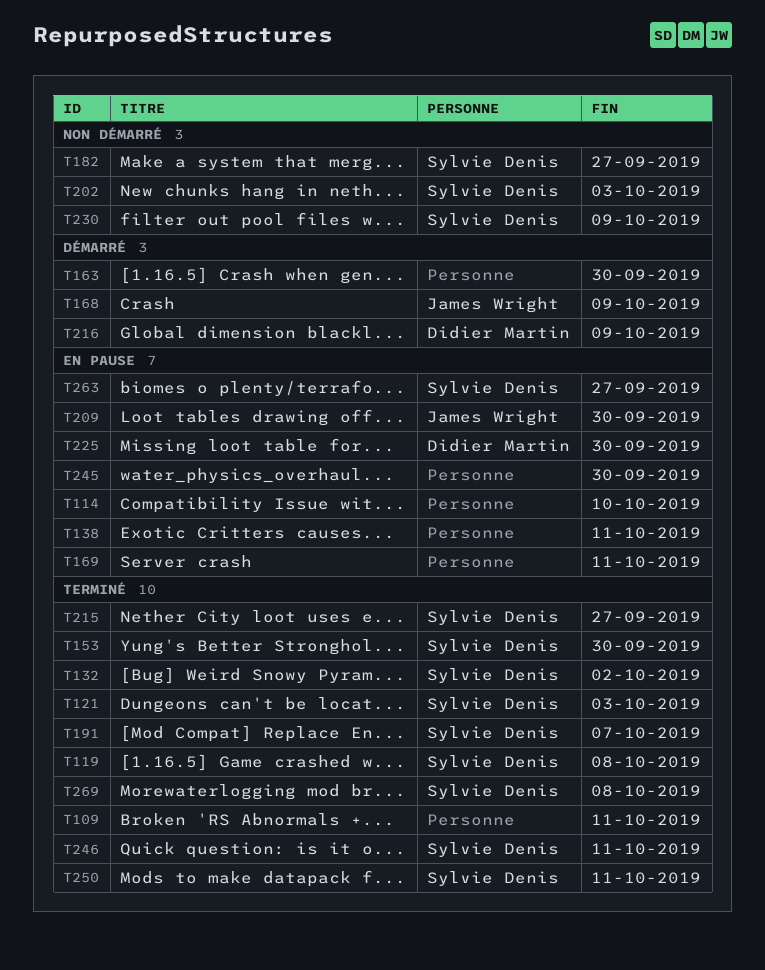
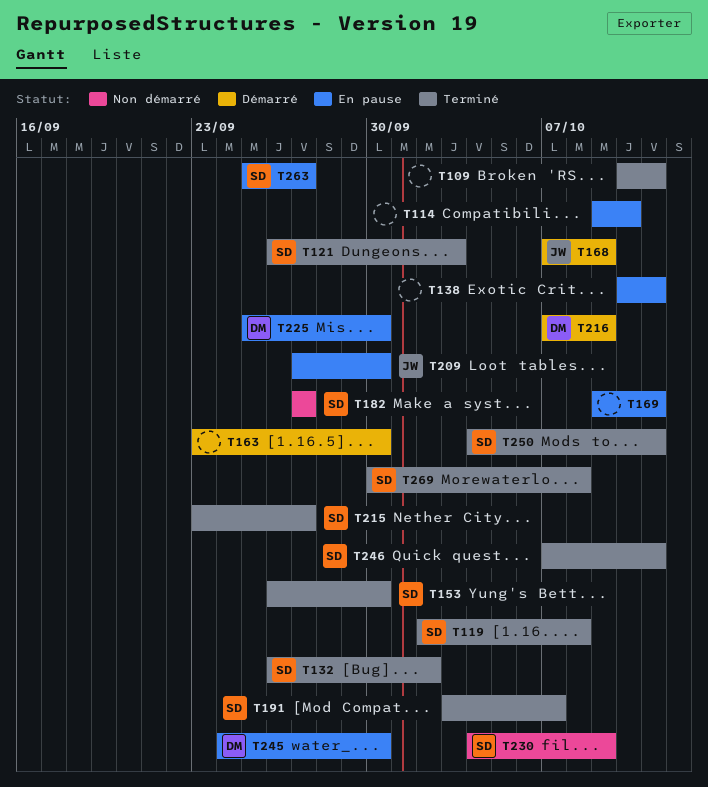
T202: present -> none
T245, owner: none -> Didier Martin

